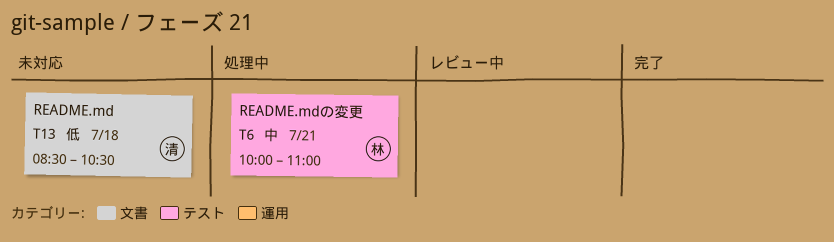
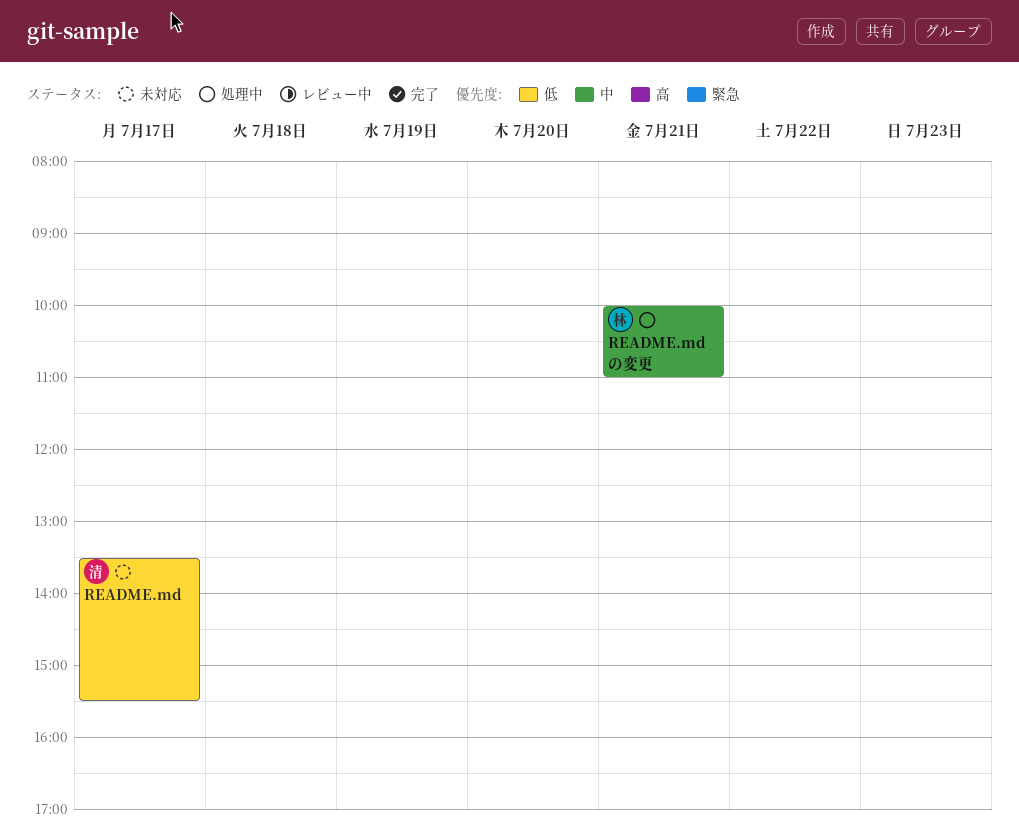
README.md, day: Jul 18 -> Jul 17
README.md, begins: 08:30 -> 13:30
README.md, ends: 10:30 -> 15:30

